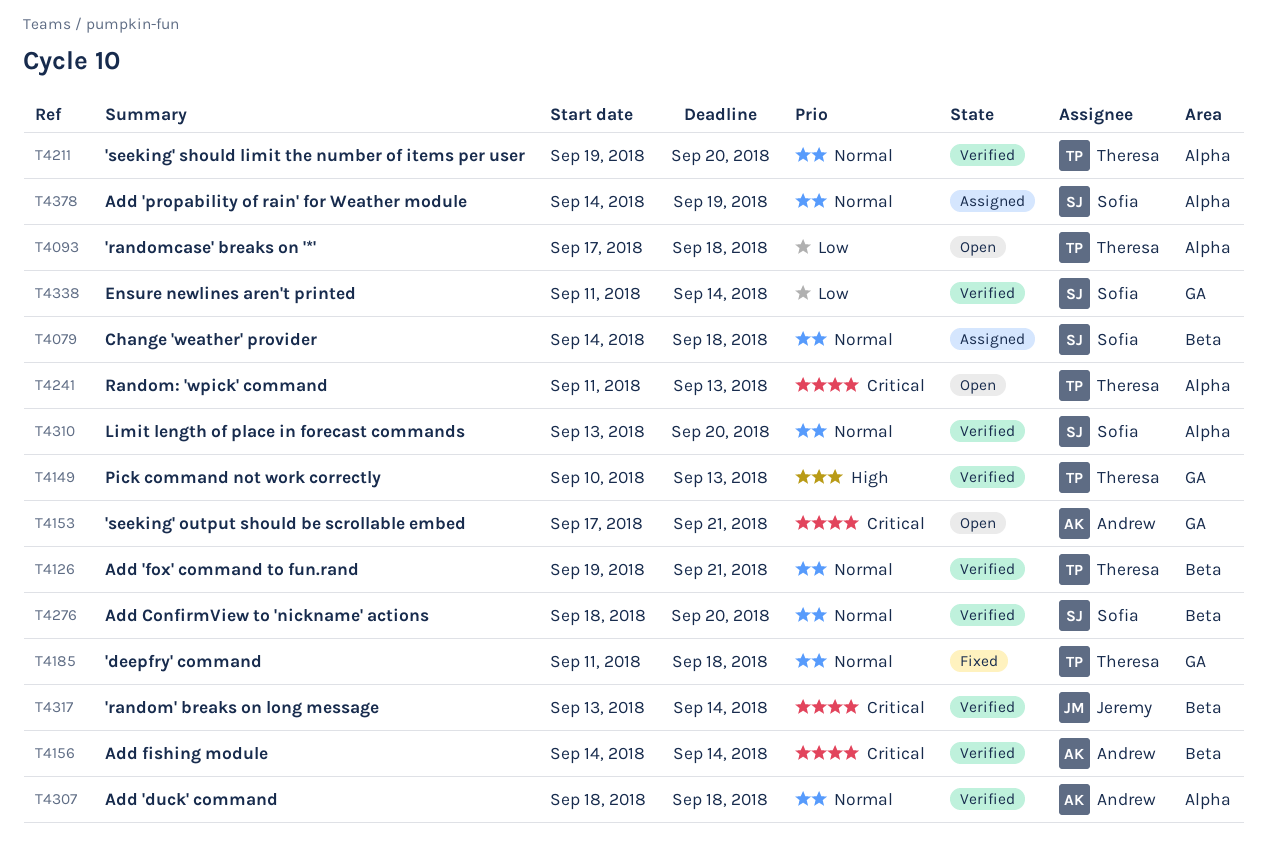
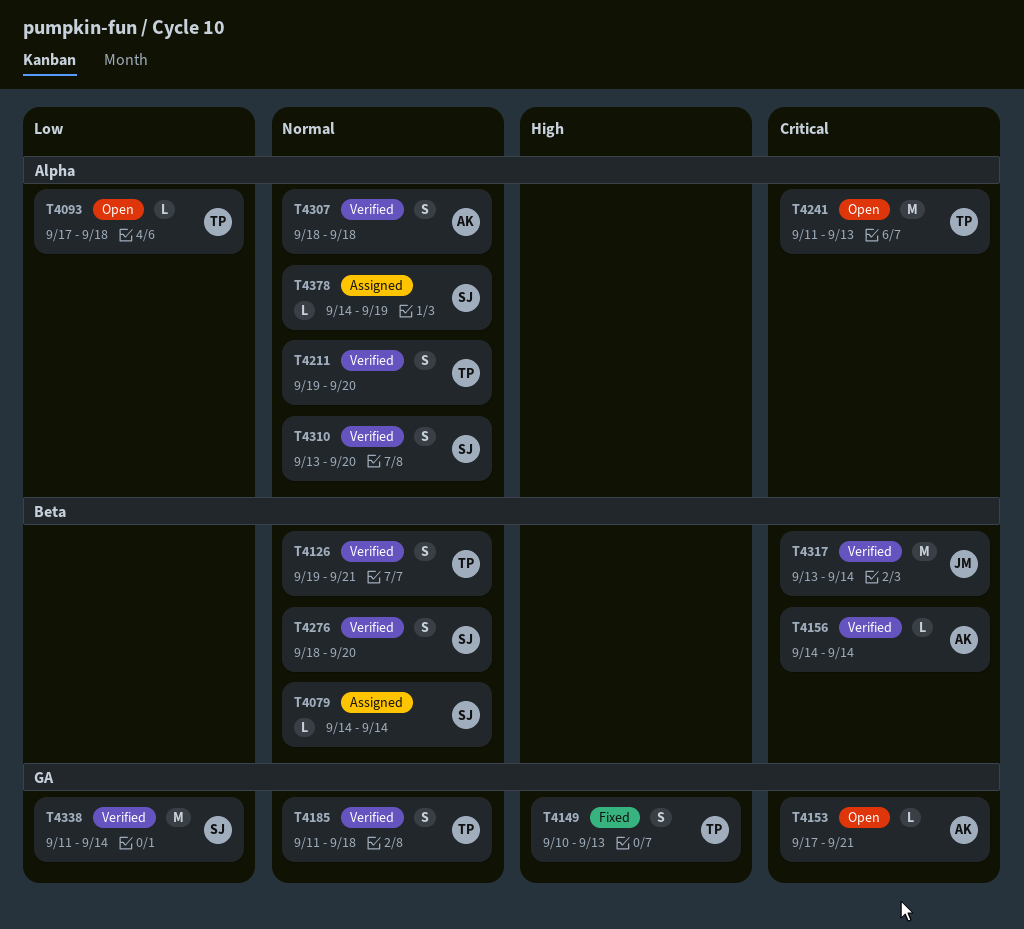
T4079, due: Sep 18 -> Sep 14
T4149, status: Verified -> Fixed
T4185, status: Fixed -> Verified

